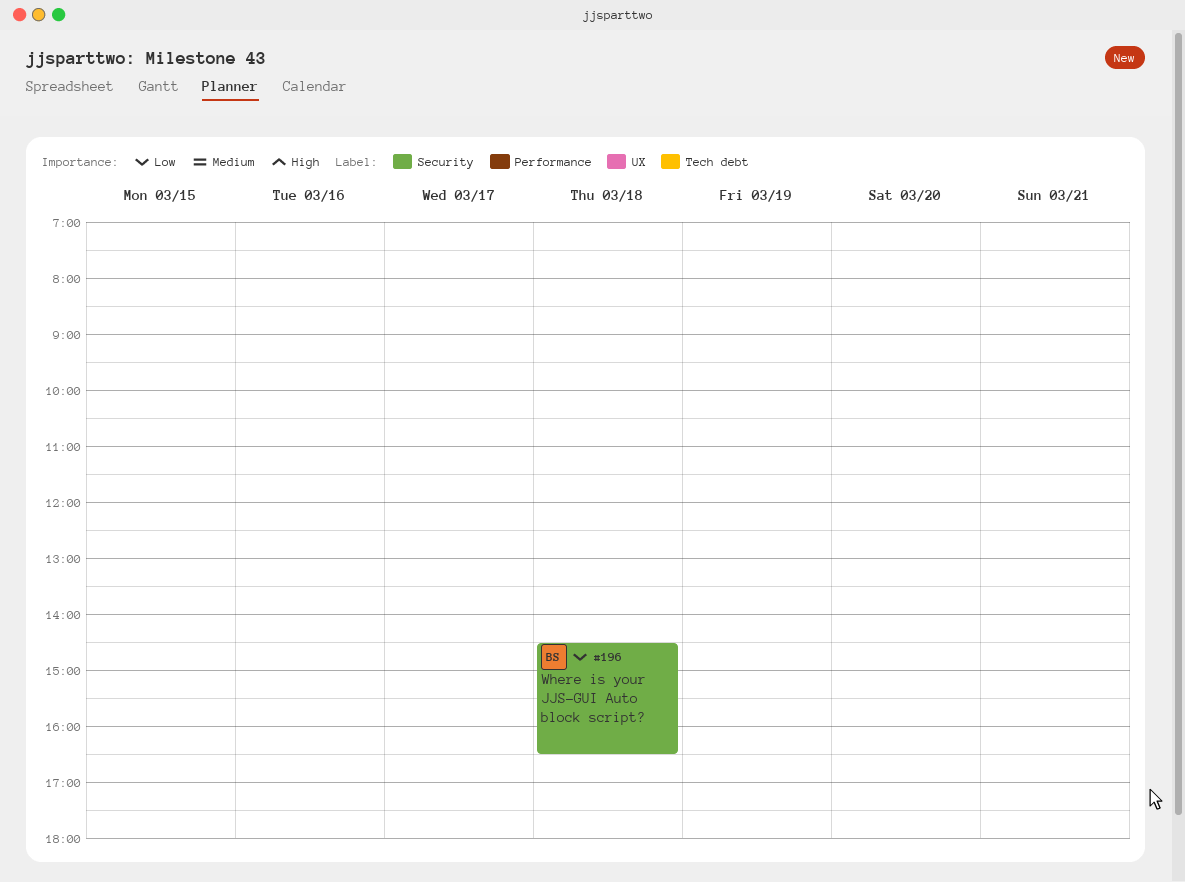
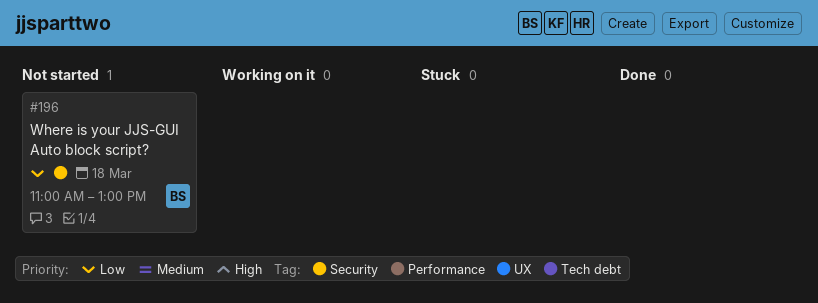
#196, begins: 14:30 -> 11:00
#196, ends: 16:30 -> 13:00

